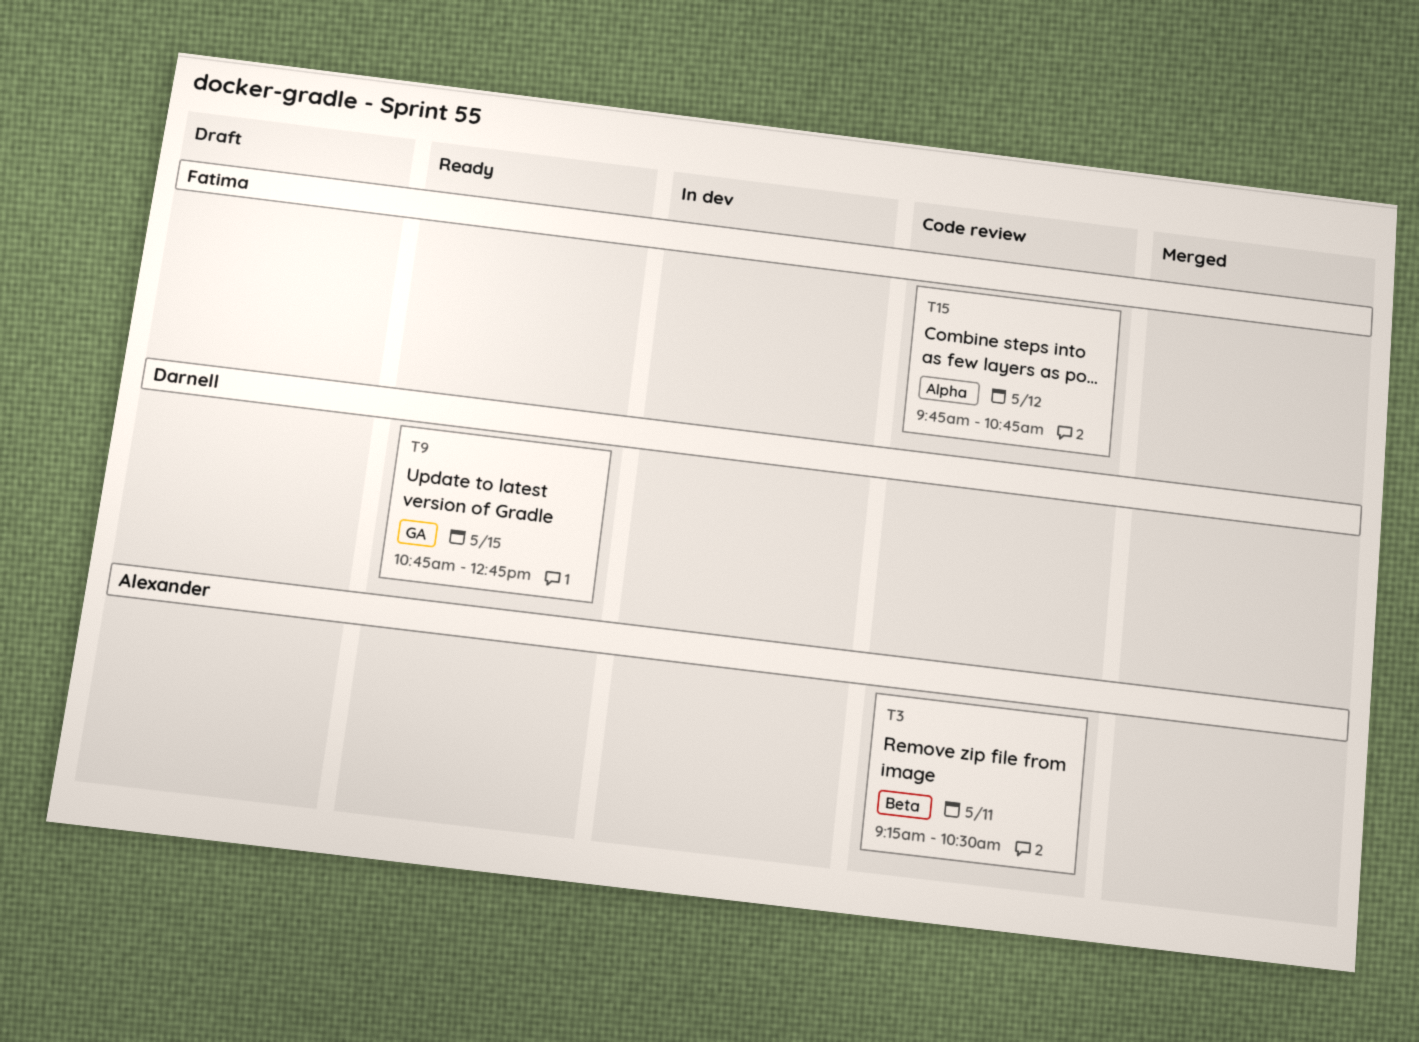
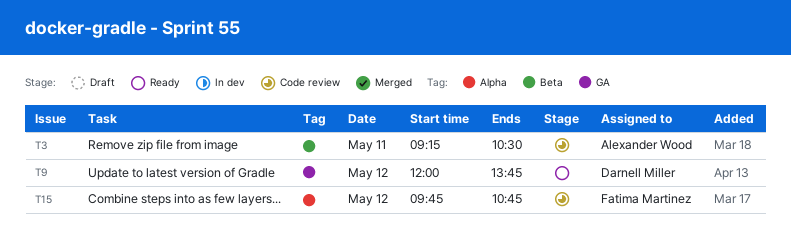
T9, day: May 15 -> May 12
T9, begins: 10:45 -> 12:00
T9, ends: 12:45 -> 13:45

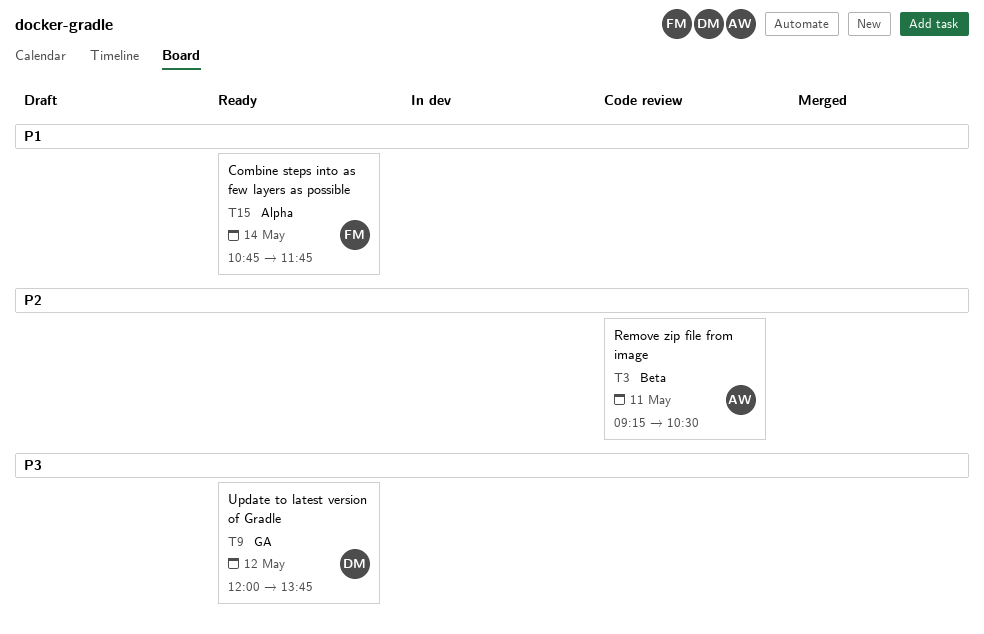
T15, status: Code review -> Ready
T15, day: May 12 -> May 14
T15, begins: 09:45 -> 10:45
T15, ends: 10:45 -> 11:45

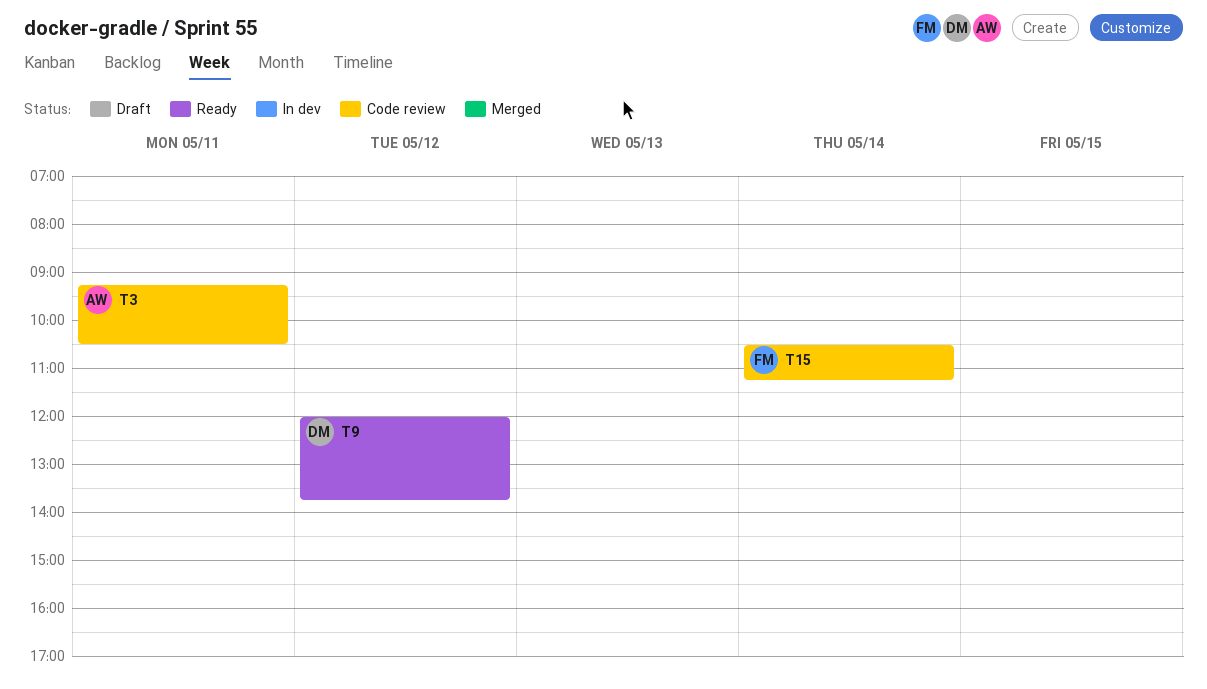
T15, status: Ready -> Code review
T15, begins: 10:45 -> 10:30
T15, ends: 11:45 -> 11:15

